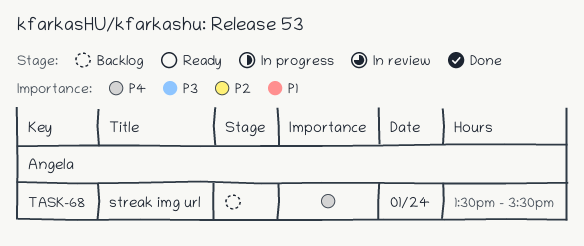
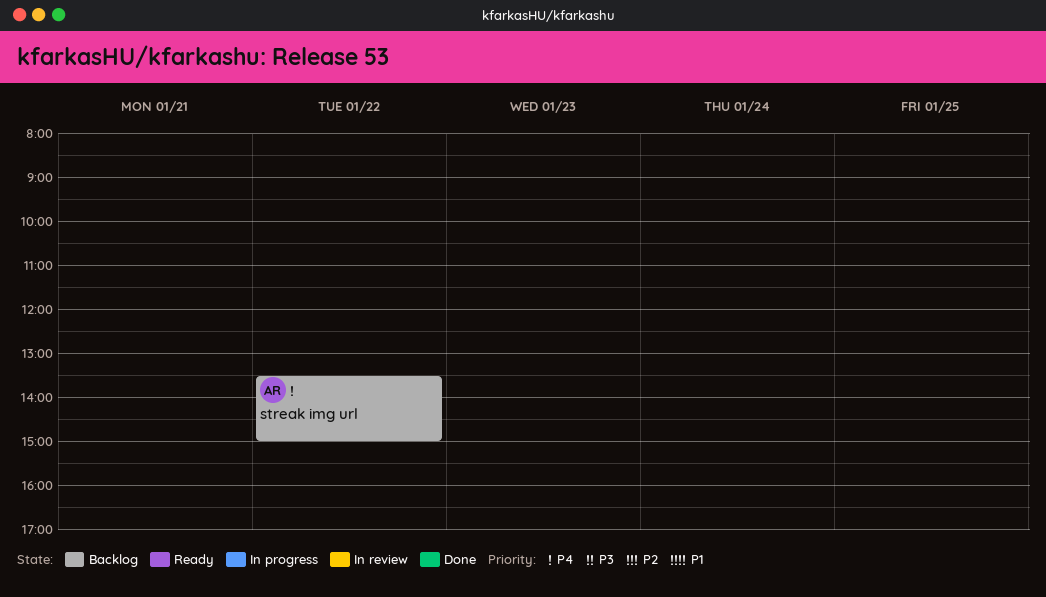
streak img url, day: Jan 24 -> Jan 22
streak img url, ends: 15:30 -> 15:00

